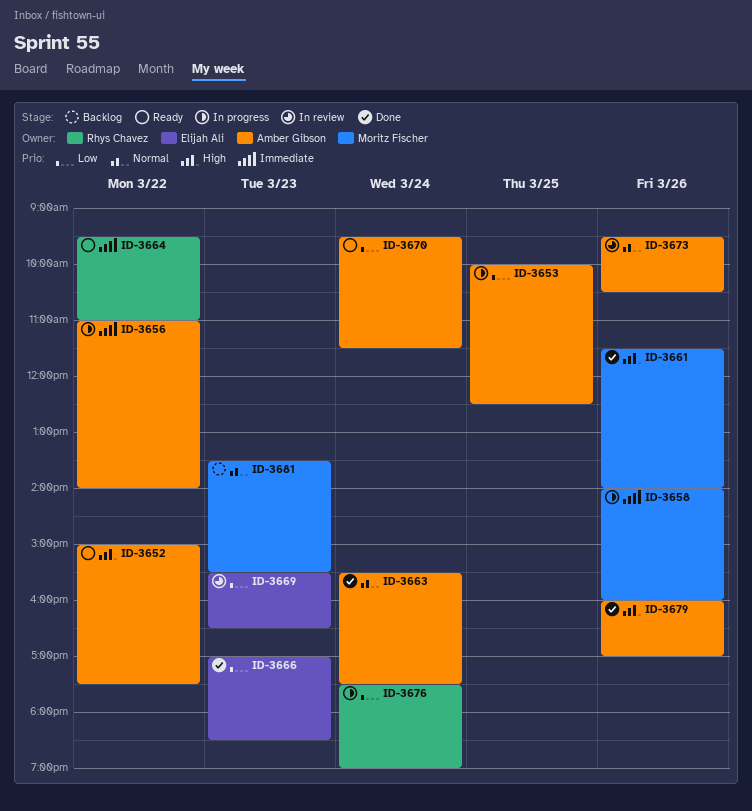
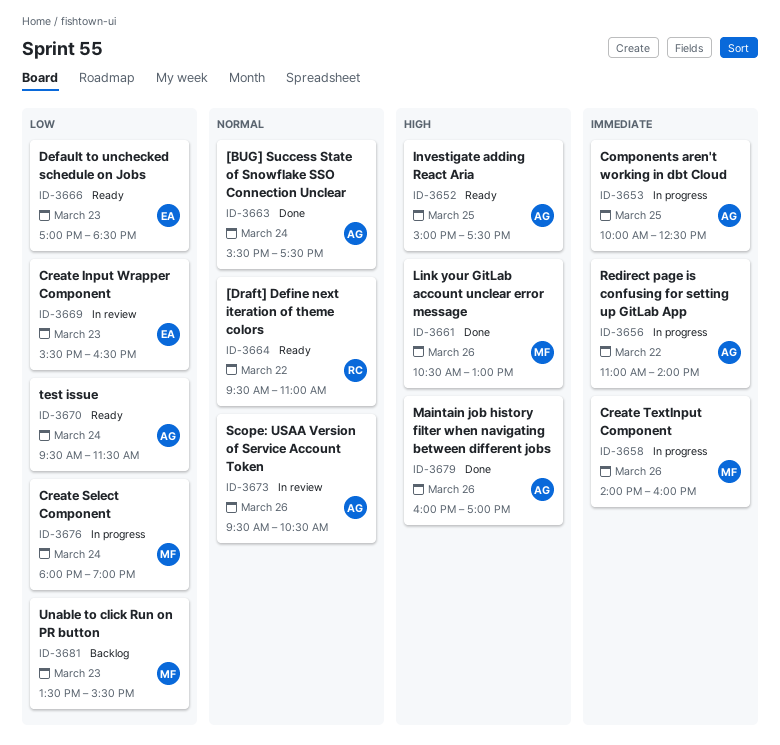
ID-3652, day: Mar 22 -> Mar 25
ID-3653, priority: Low -> Immediate
ID-3661, begins: 11:30 -> 10:30
ID-3661, ends: 14:00 -> 13:00
ID-3664, priority: Immediate -> Normal
ID-3666, status: Done -> Ready
ID-3676, owner: Rhys Chavez -> Moritz Fischer
ID-3676, begins: 17:30 -> 18:00
ID-3681, priority: Normal -> Low

